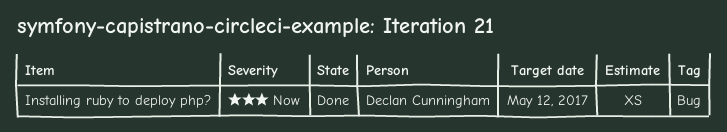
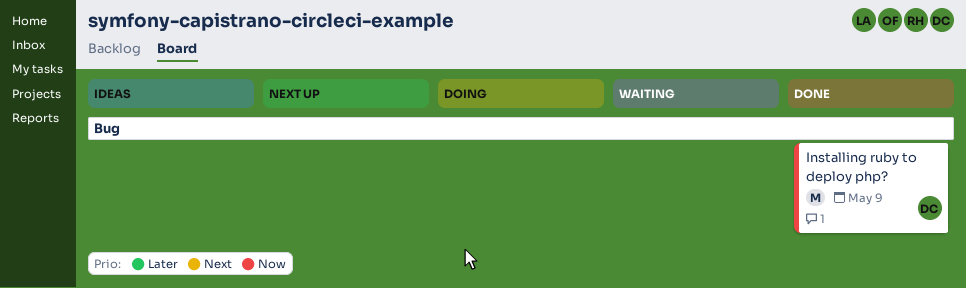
Installing ruby to deploy php?, estimate: XS -> M
Installing ruby to deploy php?, due: May 12 -> May 9

